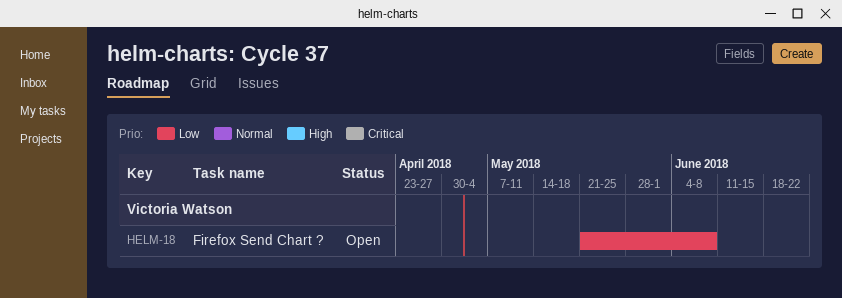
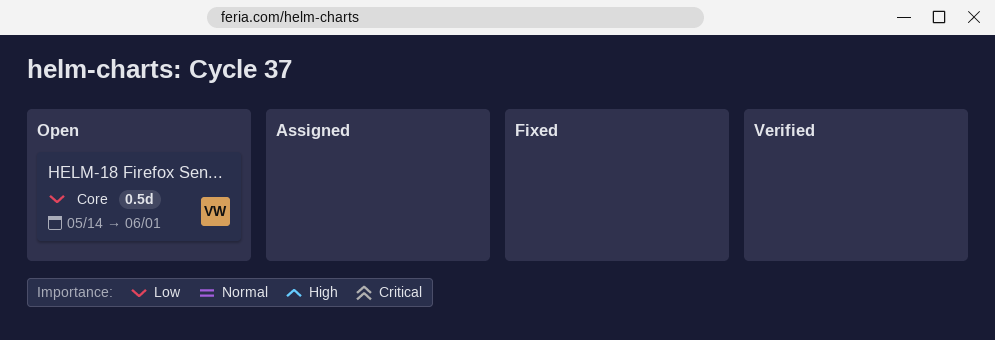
HELM-18, start: May 21 -> May 14
HELM-18, due: Jun 8 -> Jun 1

